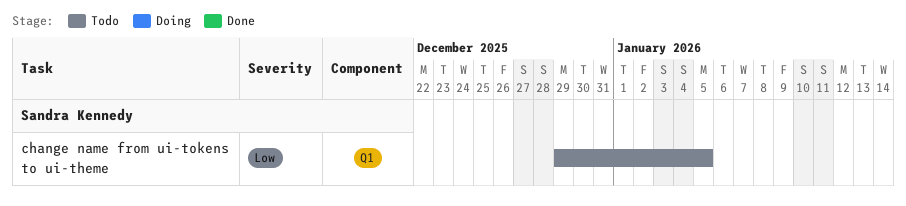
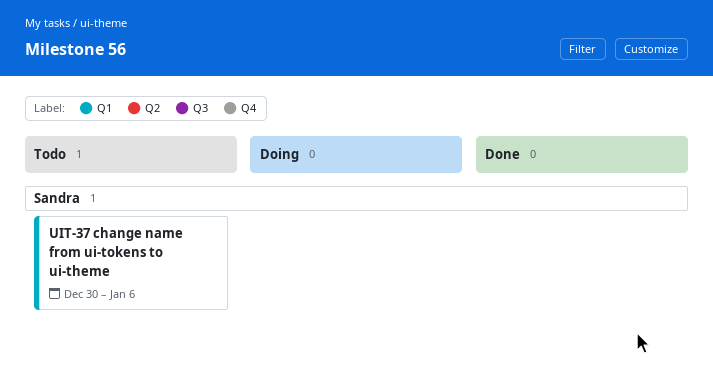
change name from ui-tokens to ui-theme, start: Dec 29 -> Dec 30
change name from ui-tokens to ui-theme, due: Jan 5 -> Jan 6

